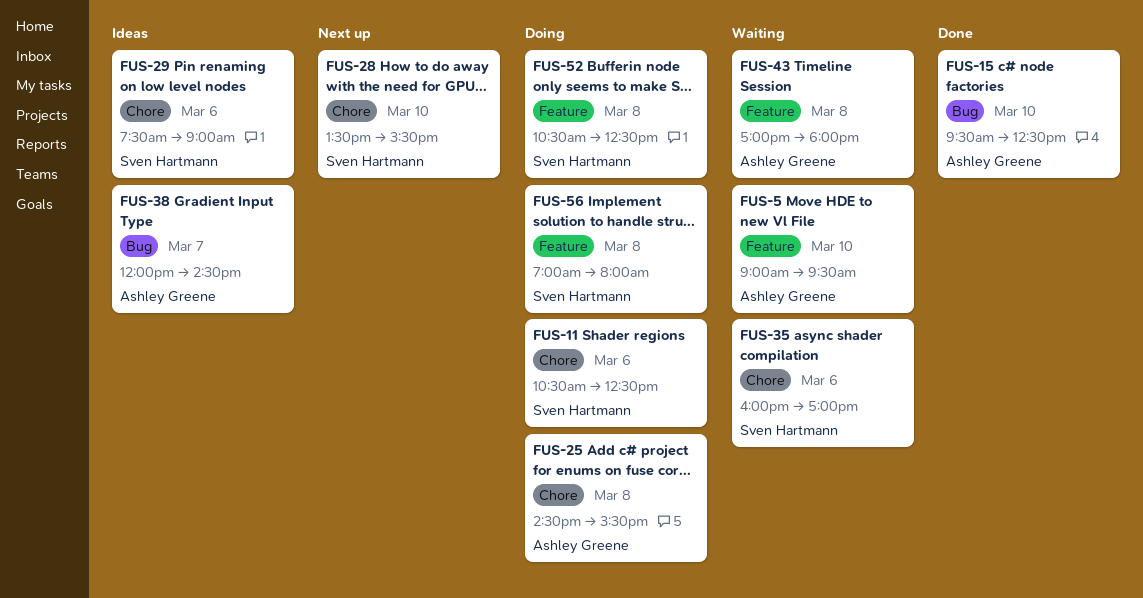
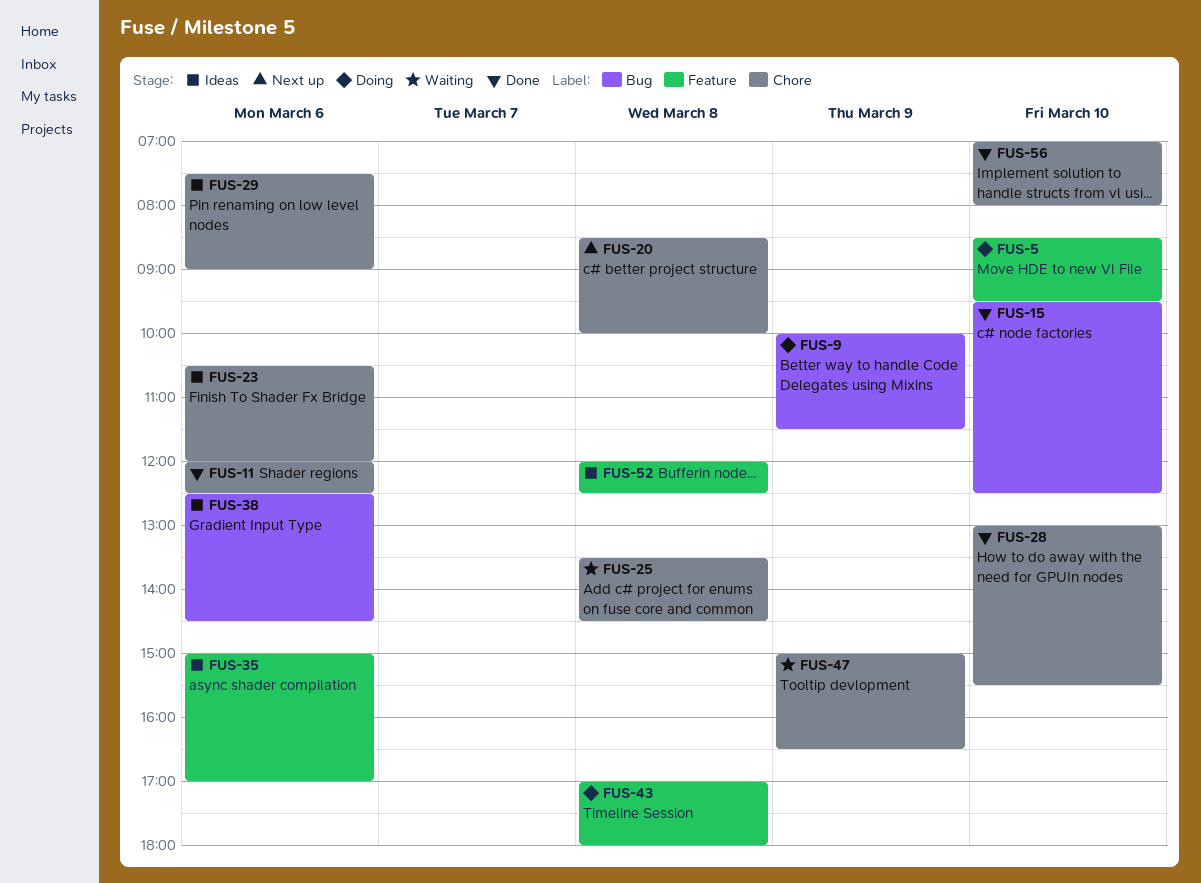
FUS-5, status: Waiting -> Doing
FUS-5, begins: 09:00 -> 08:30
FUS-9: none -> present
FUS-11, status: Doing -> Done
FUS-11, begins: 10:30 -> 12:00
FUS-20: none -> present
FUS-23: none -> present
FUS-25, status: Doing -> Waiting
FUS-25, begins: 14:30 -> 13:30
FUS-25, ends: 15:30 -> 14:30
FUS-28, status: Next up -> Done
FUS-28, begins: 13:30 -> 13:00
FUS-35, status: Waiting -> Ideas
FUS-35, label: Chore -> Feature
FUS-35, begins: 16:00 -> 15:00
FUS-38, day: Mar 7 -> Mar 6
FUS-38, begins: 12:00 -> 12:30
FUS-43, status: Waiting -> Doing
FUS-47: none -> present
FUS-52, status: Doing -> Ideas
FUS-52, begins: 10:30 -> 12:00
FUS-56, status: Doing -> Done
FUS-56, label: Feature -> Chore
FUS-56, day: Mar 8 -> Mar 10

